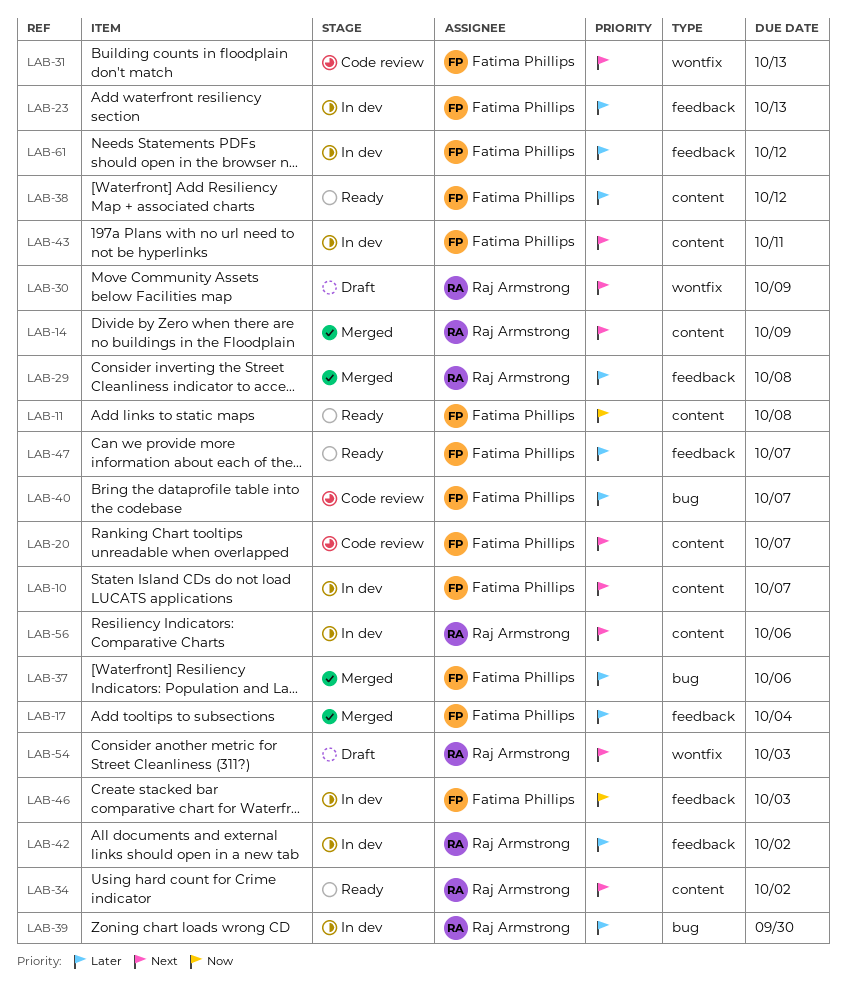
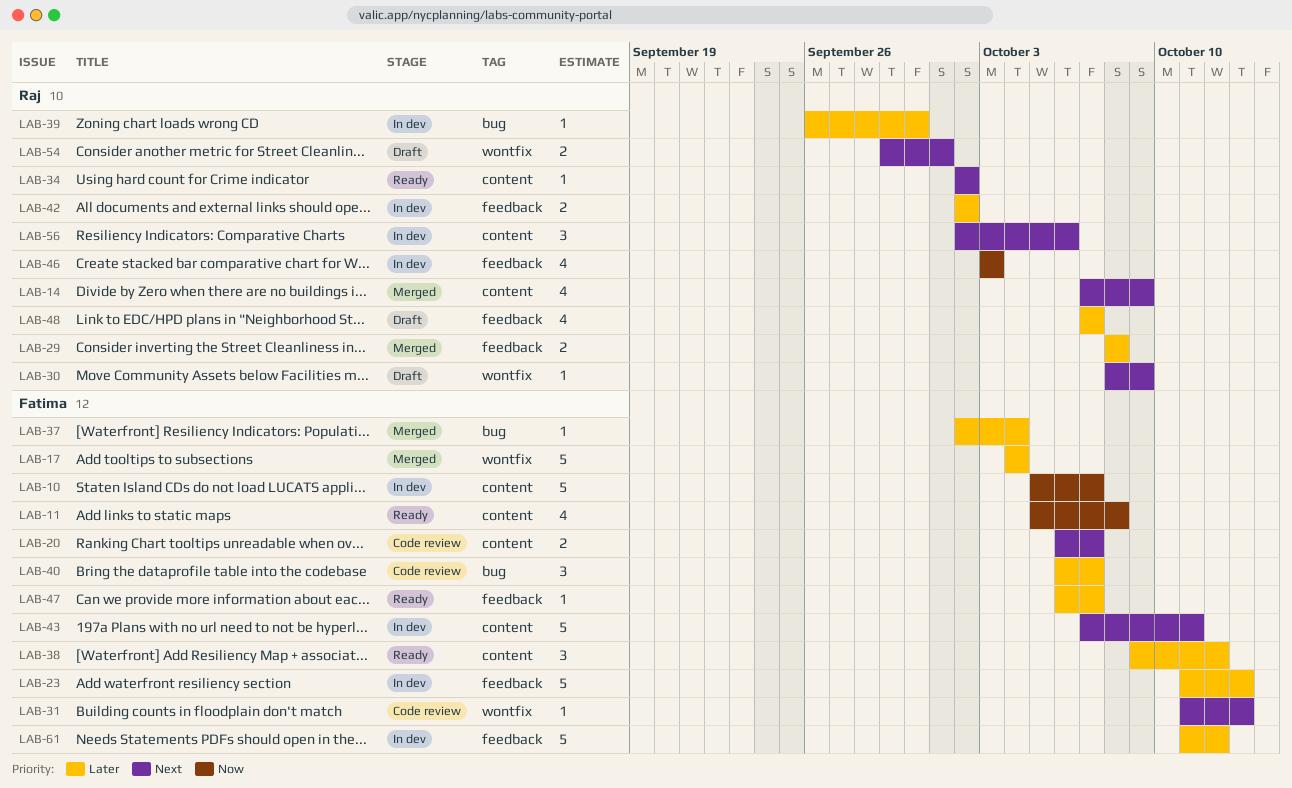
LAB-10, priority: Next -> Now
LAB-17, label: feedback -> wontfix
LAB-37, due: Oct 6 -> Oct 4
LAB-46, owner: Fatima Phillips -> Raj Armstrong
LAB-48: none -> present
LAB-54, due: Oct 3 -> Oct 1

